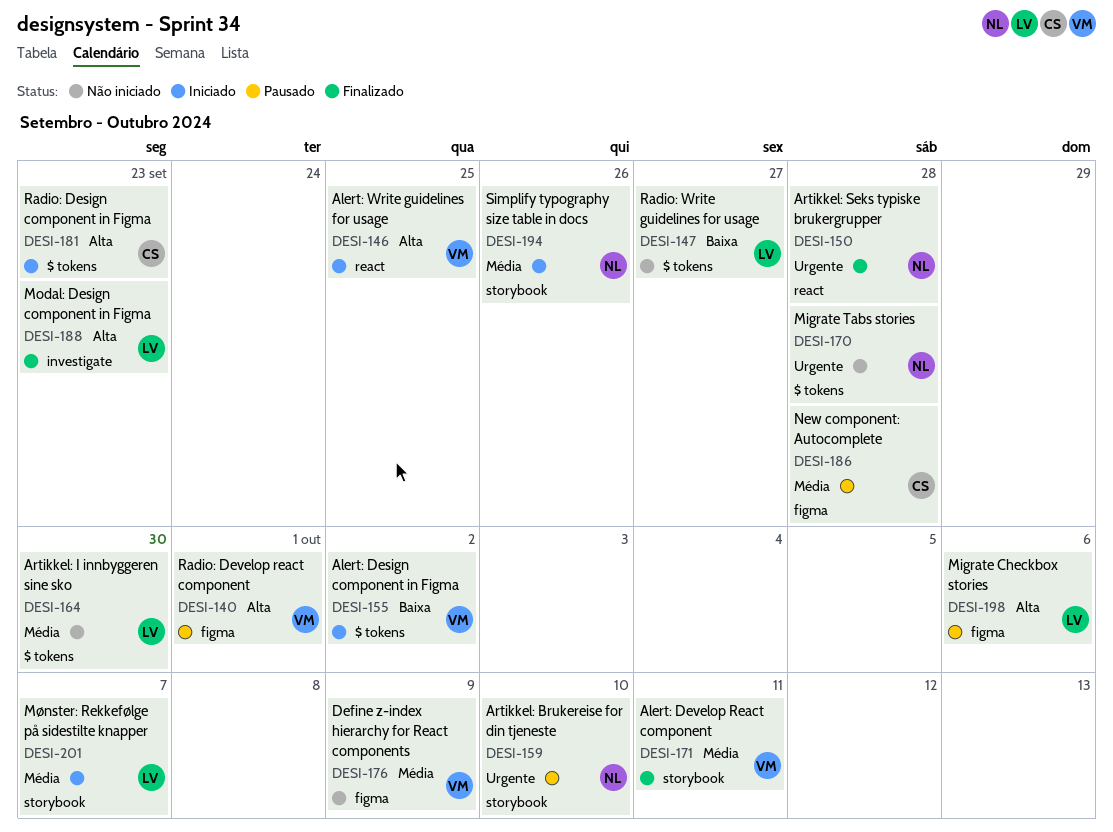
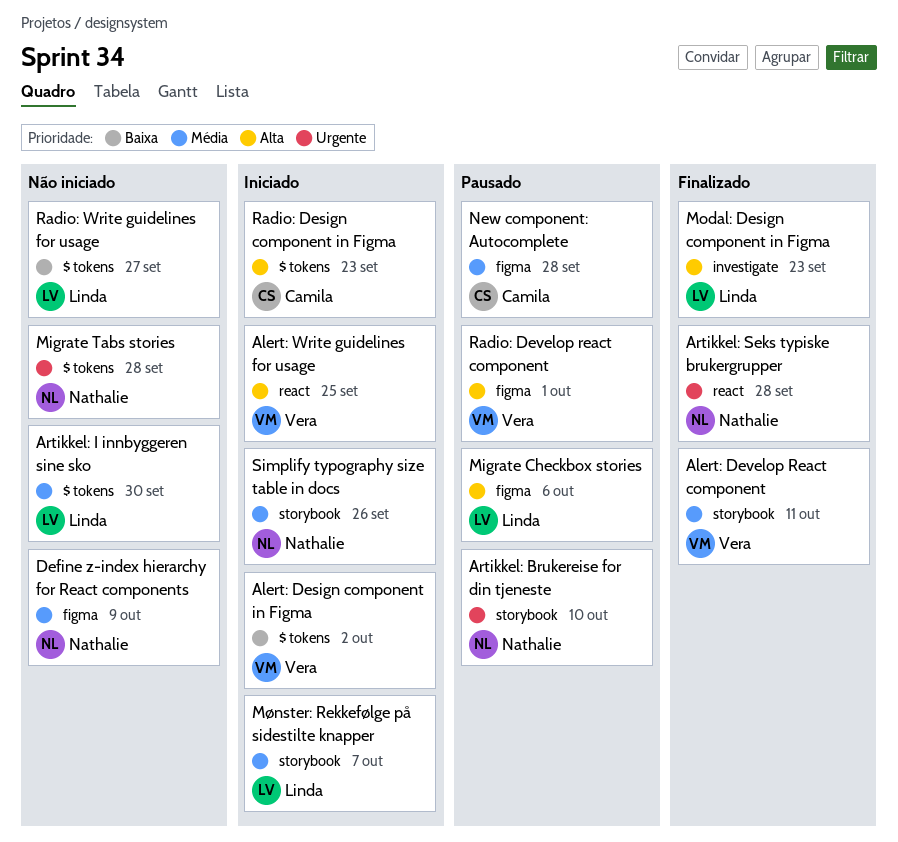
Define z-index hierarchy for React components, owner: Vera -> Nathalie

